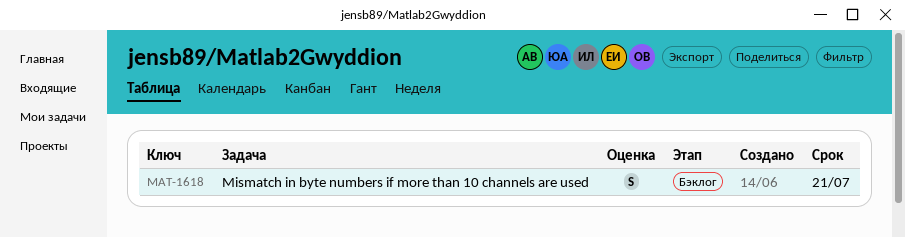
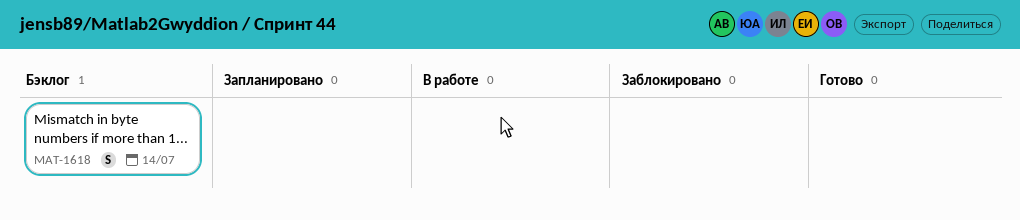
MAT-1618, due: Jul 21 -> Jul 14

